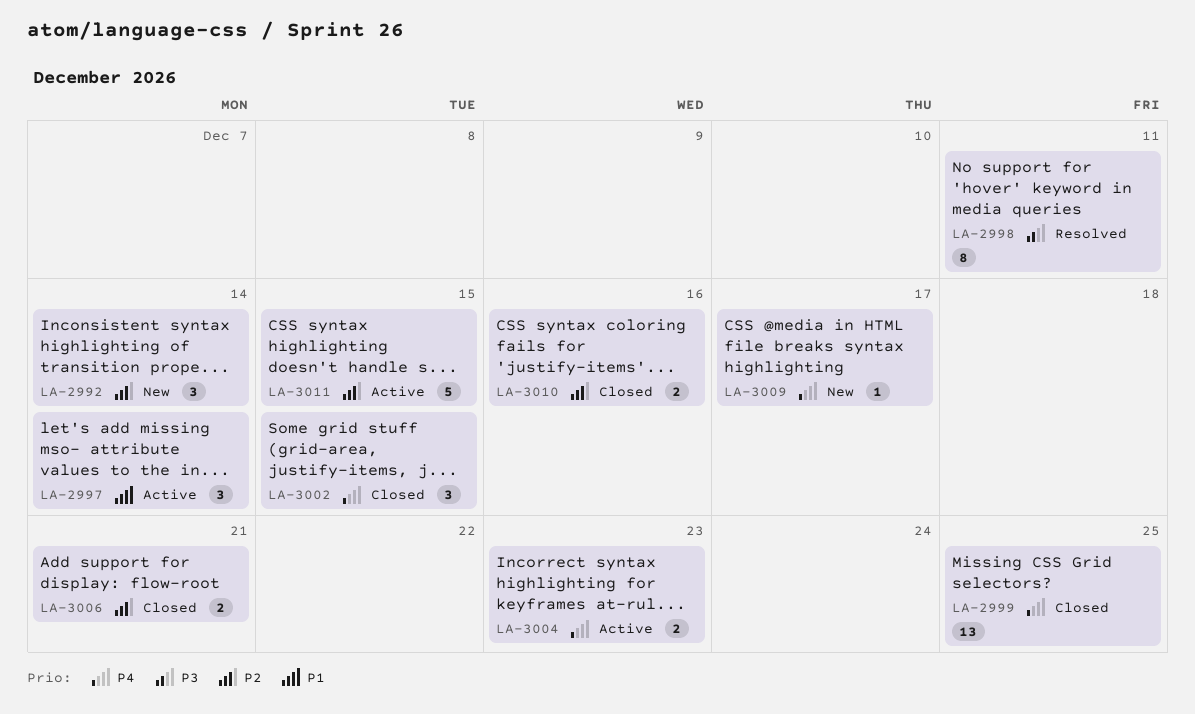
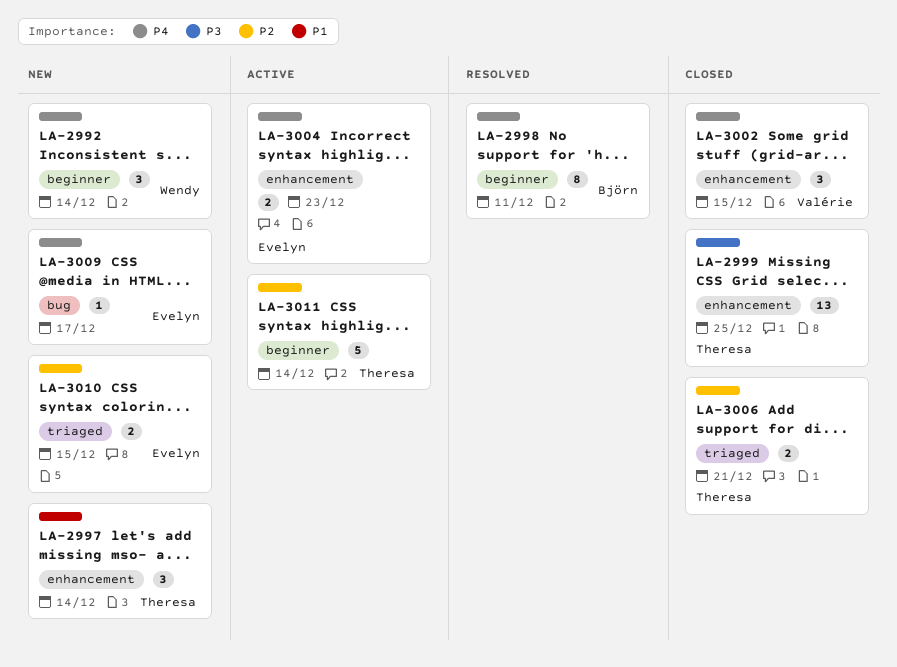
LA-2992, priority: P2 -> P4
LA-2997, status: Active -> New
LA-2998, priority: P3 -> P4
LA-2999, priority: P4 -> P3
LA-3010, status: Closed -> New
LA-3010, due: Dec 16 -> Dec 15
LA-3011, due: Dec 15 -> Dec 14

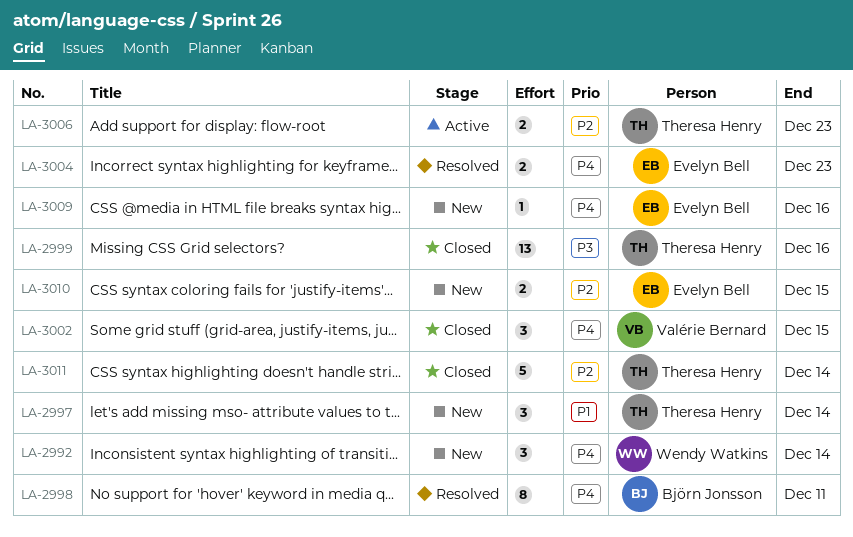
LA-2999, due: Dec 25 -> Dec 16
LA-3004, status: Active -> Resolved
LA-3006, status: Closed -> Active
LA-3006, due: Dec 21 -> Dec 23
LA-3009, due: Dec 17 -> Dec 16
LA-3011, status: Active -> Closed

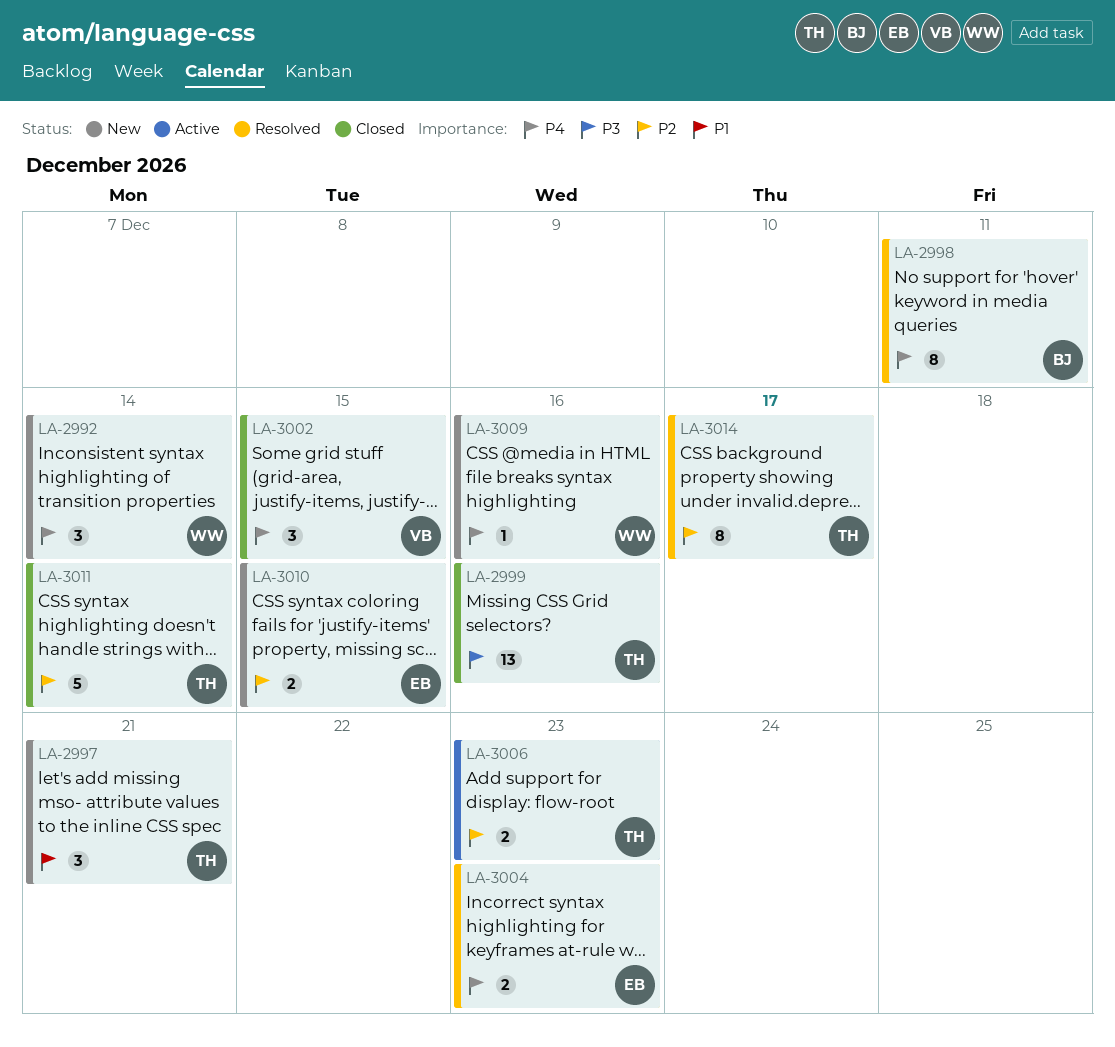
LA-2997, due: Dec 14 -> Dec 21
LA-3009, owner: Evelyn Bell -> Wendy Watkins
LA-3014: none -> present

